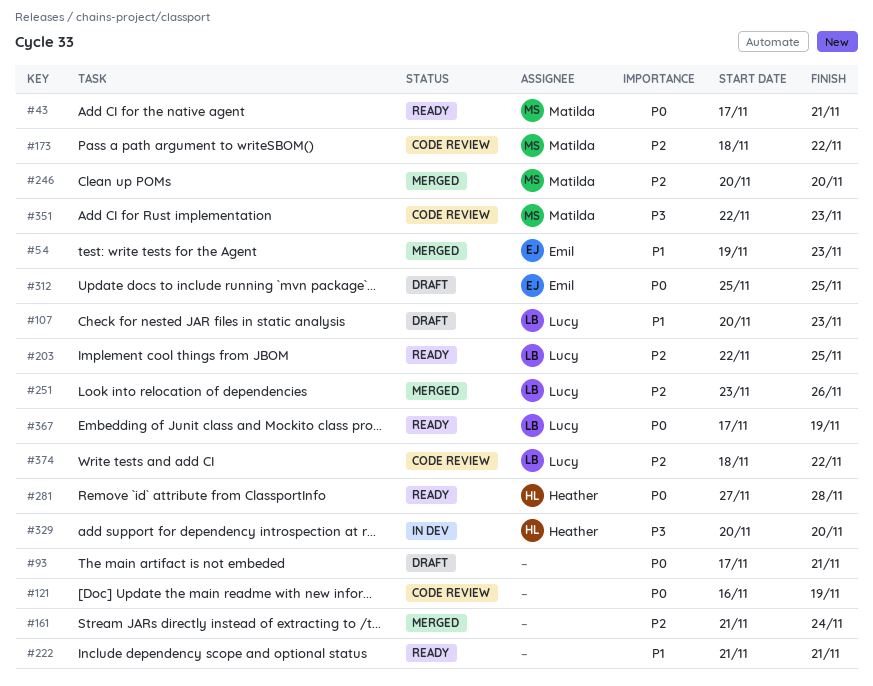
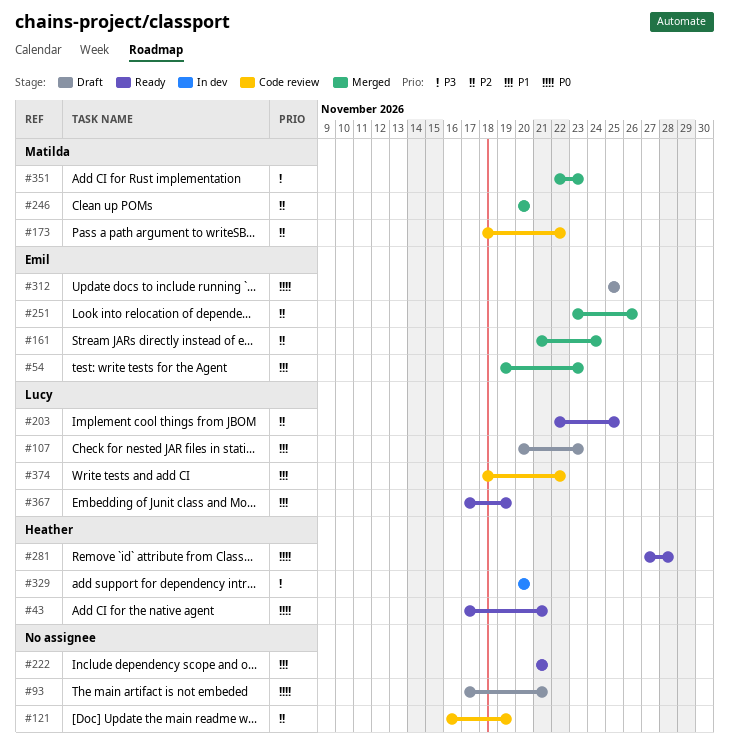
#43, owner: Matilda -> Heather
#121, priority: P0 -> P2
#161, owner: none -> Emil
#251, owner: Lucy -> Emil
#351, status: Code review -> Merged
#367, priority: P0 -> P1
#374, priority: P2 -> P1

